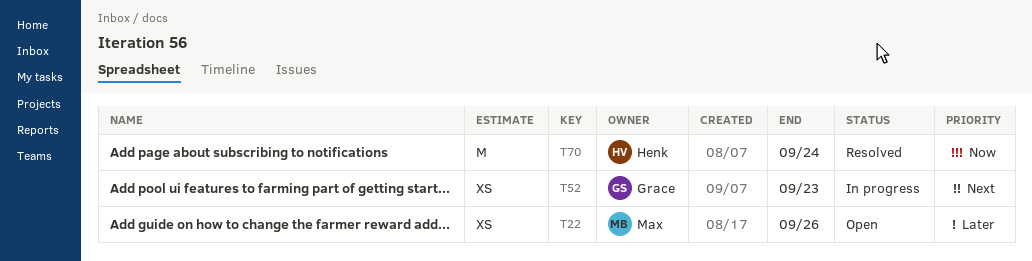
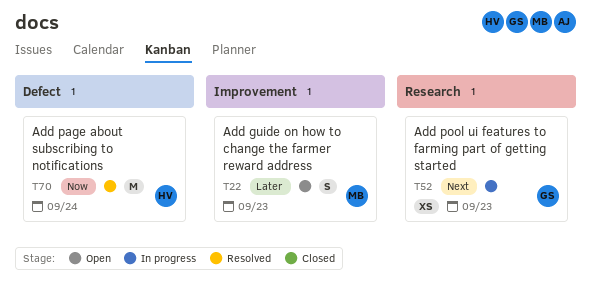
T22, estimate: XS -> S
T22, due: Sep 26 -> Sep 23

